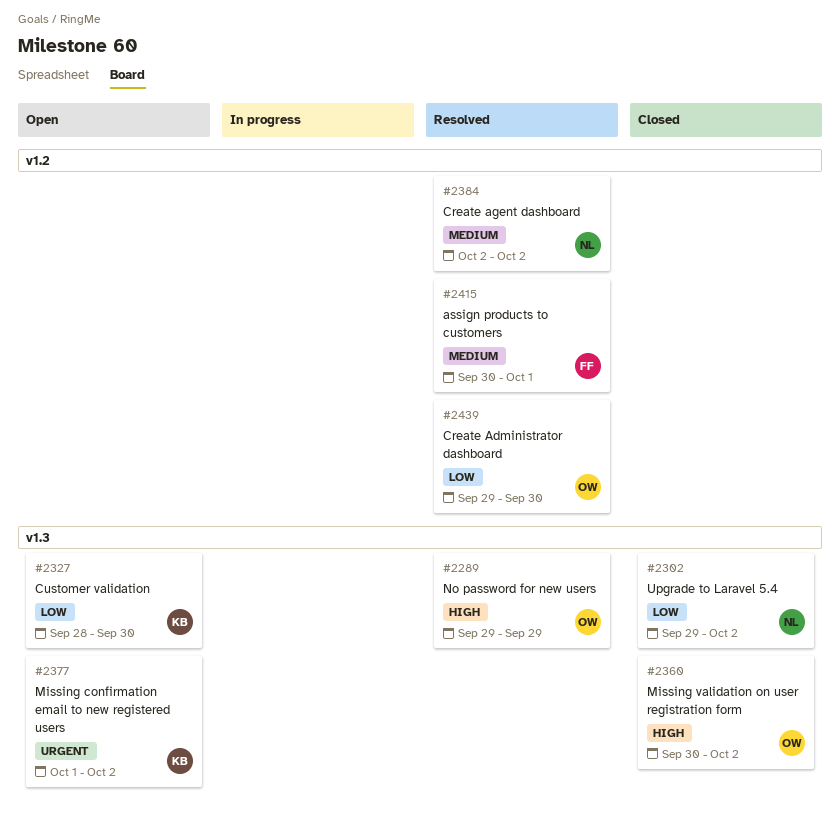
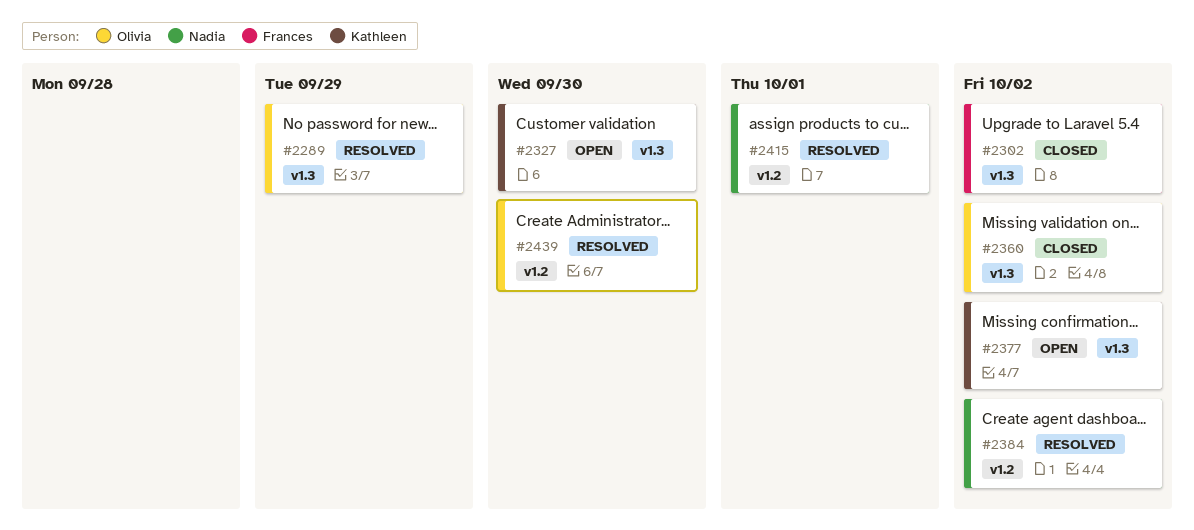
#2302, owner: Nadia -> Frances
#2415, owner: Frances -> Nadia

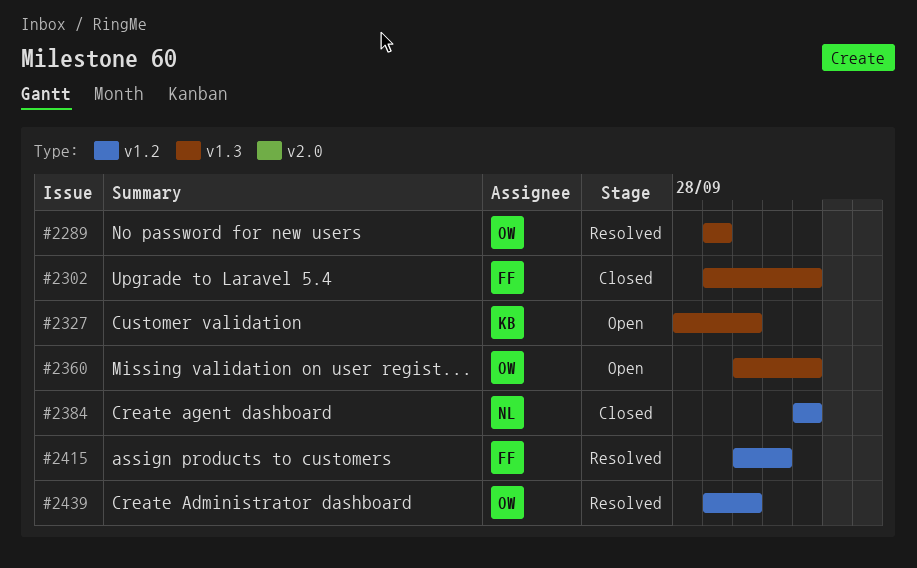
#2360, status: Closed -> Open
#2377: present -> none
#2384, status: Resolved -> Closed
#2415, owner: Nadia -> Frances

